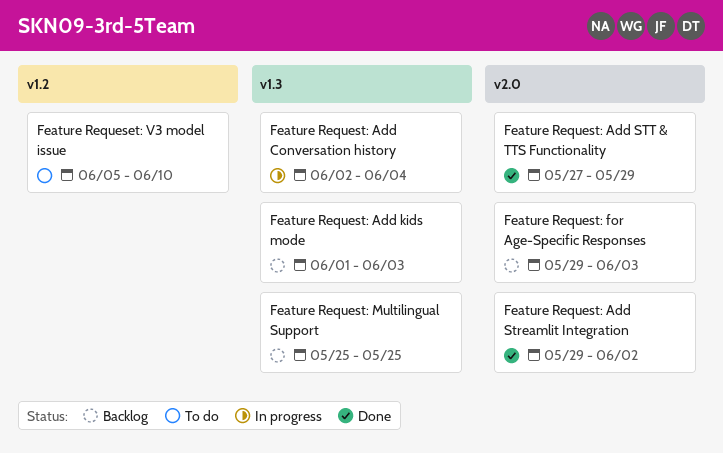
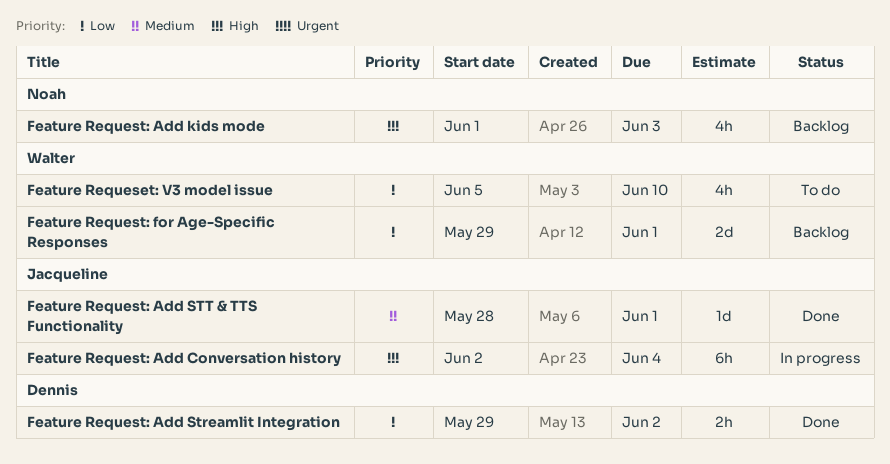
Feature Request: Add STT & TTS Functionality, start: May 27 -> May 28
Feature Request: Add STT & TTS Functionality, due: May 29 -> Jun 1
Feature Request: for Age-Specific Responses, due: Jun 3 -> Jun 1
Feature Request: Multilingual Support: present -> none

